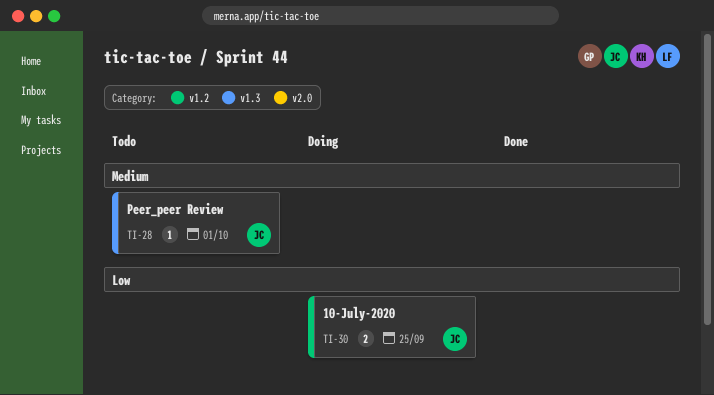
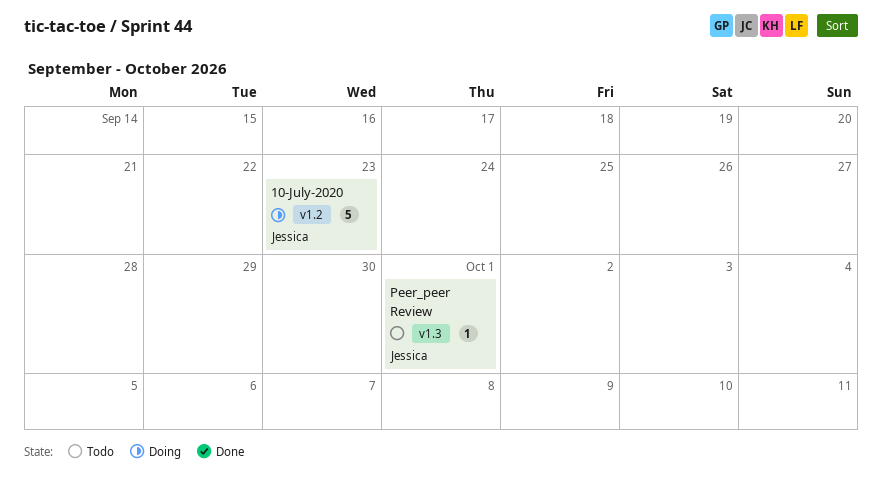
10-July-2020, estimate: 2 -> 5
10-July-2020, due: Sep 25 -> Sep 23

